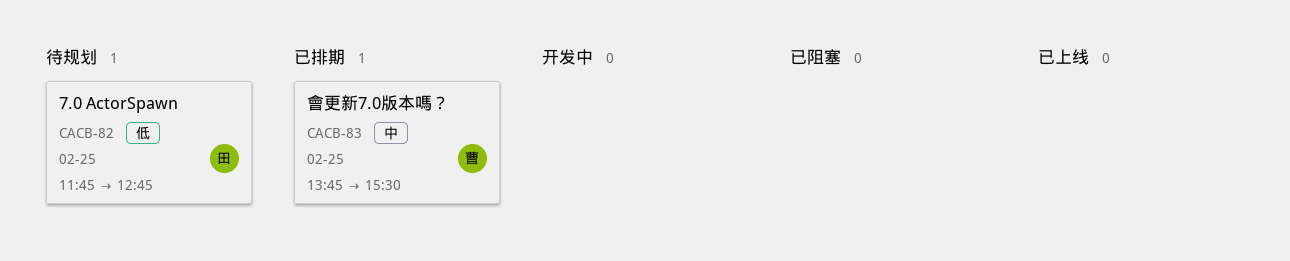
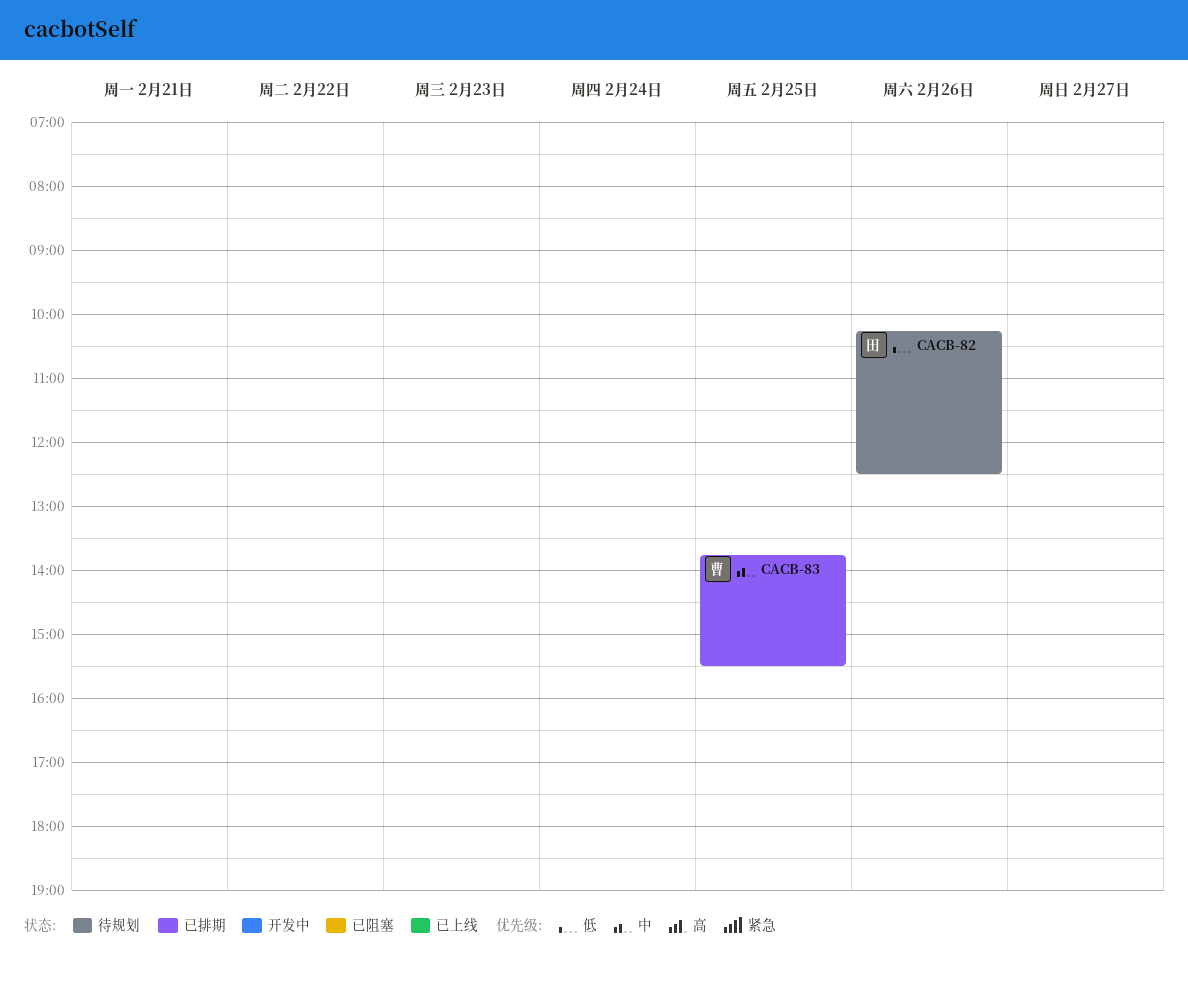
CACB-82, day: Feb 25 -> Feb 26
CACB-82, begins: 11:45 -> 10:15
CACB-82, ends: 12:45 -> 12:30

